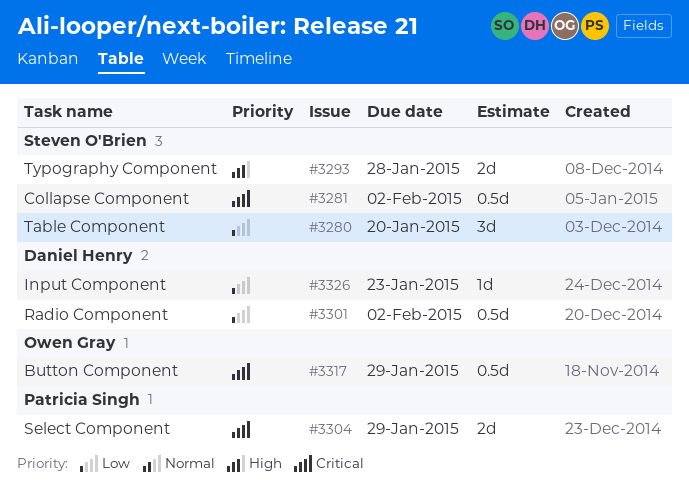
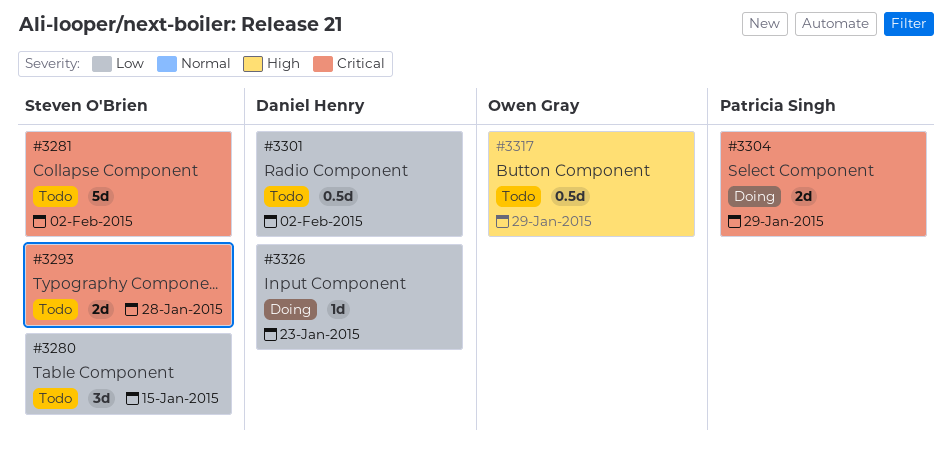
#3280, due: Jan 20 -> Jan 15
#3281, estimate: 0.5d -> 5d
#3293, priority: High -> Critical
#3317, priority: Critical -> High

